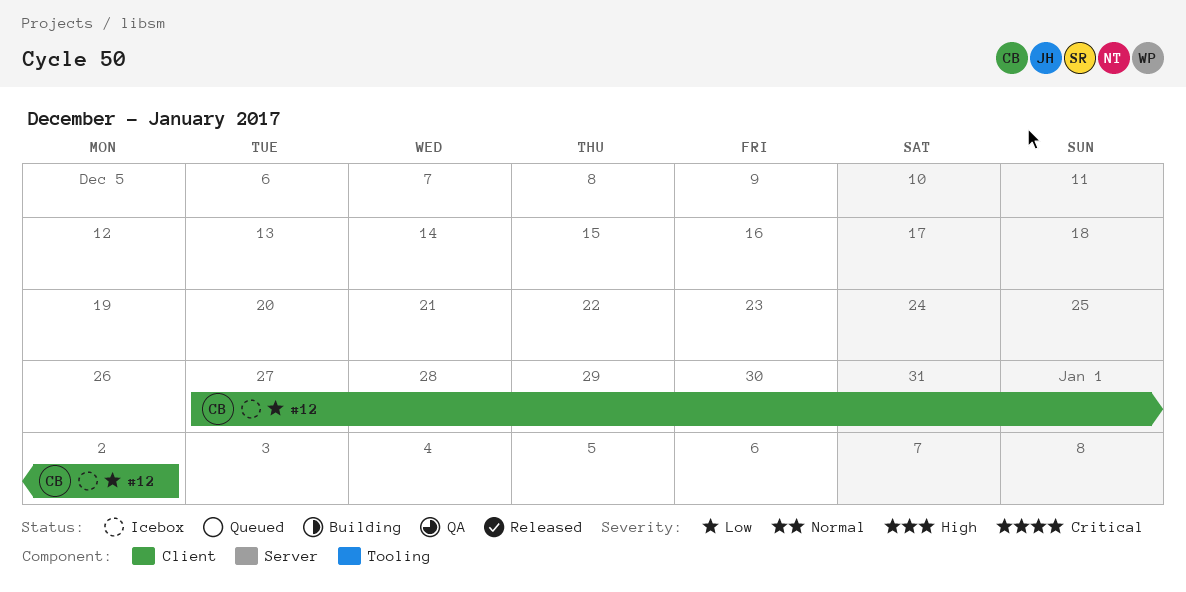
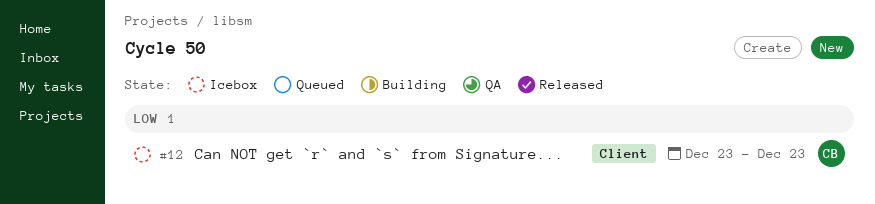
#12, start: Dec 27 -> Dec 23
#12, due: Jan 2 -> Dec 23

